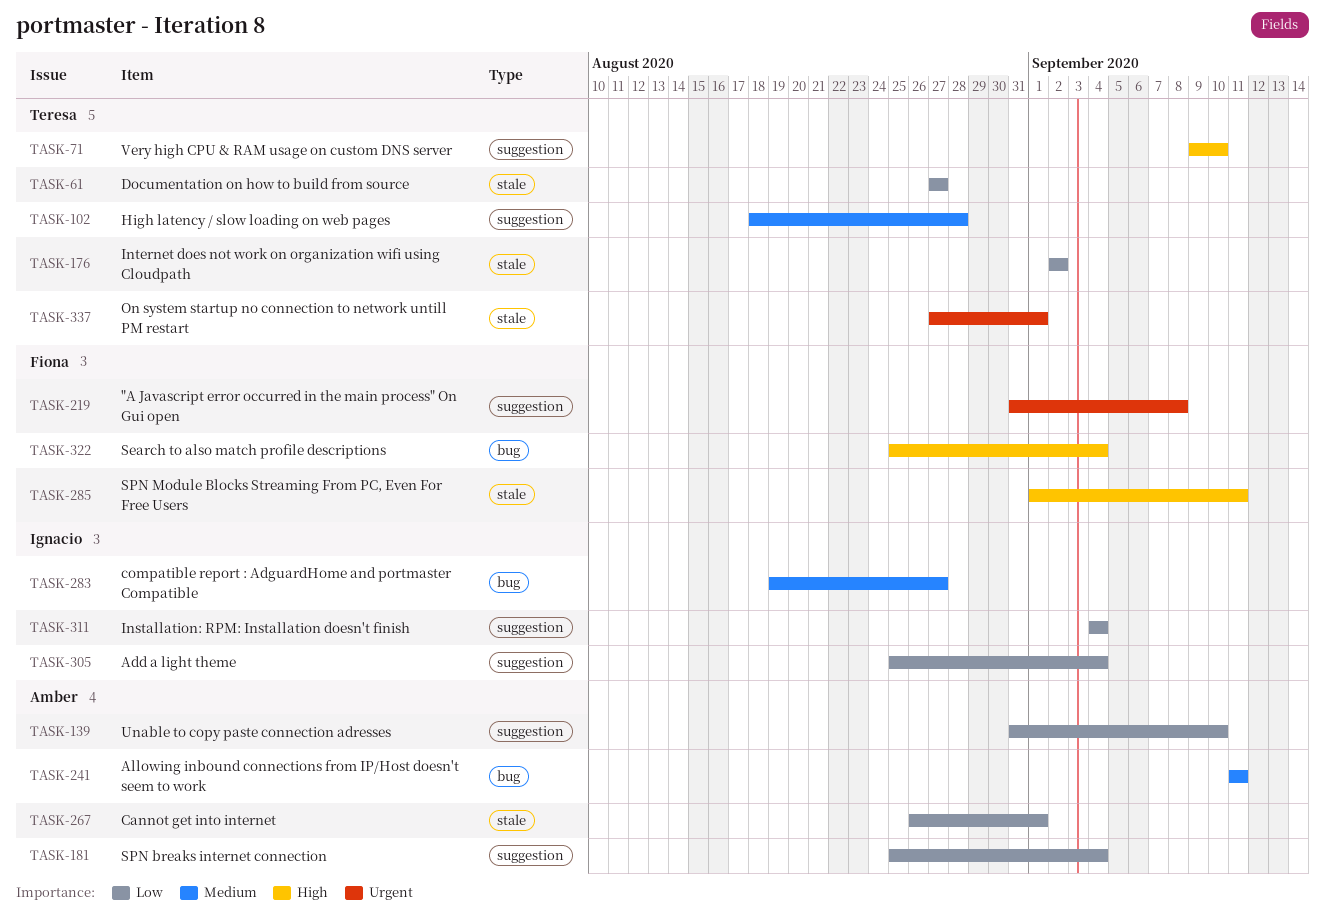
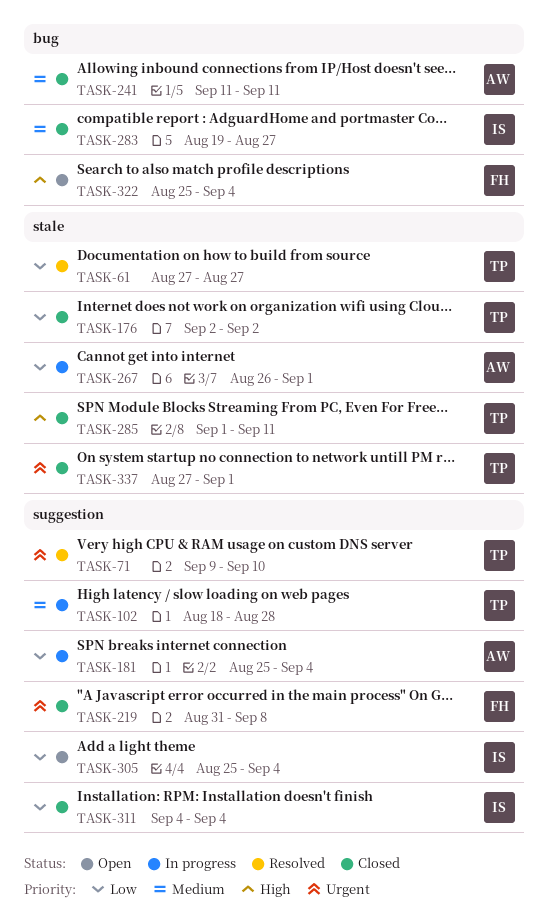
TASK-71, priority: High -> Urgent
TASK-139: present -> none
TASK-285, owner: Fiona -> Teresa

